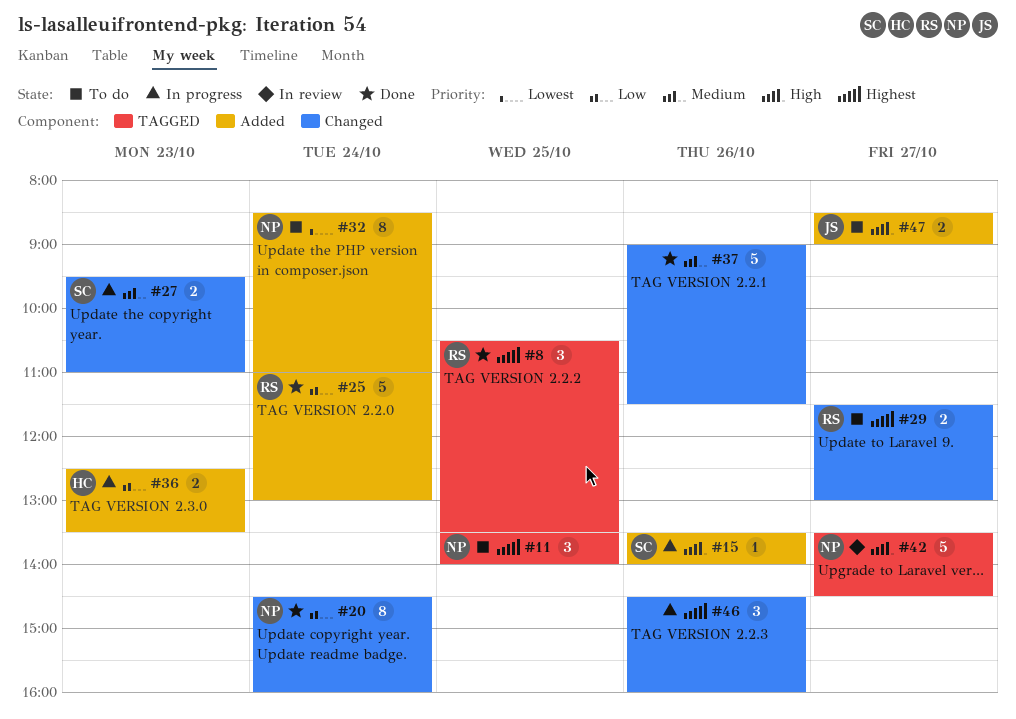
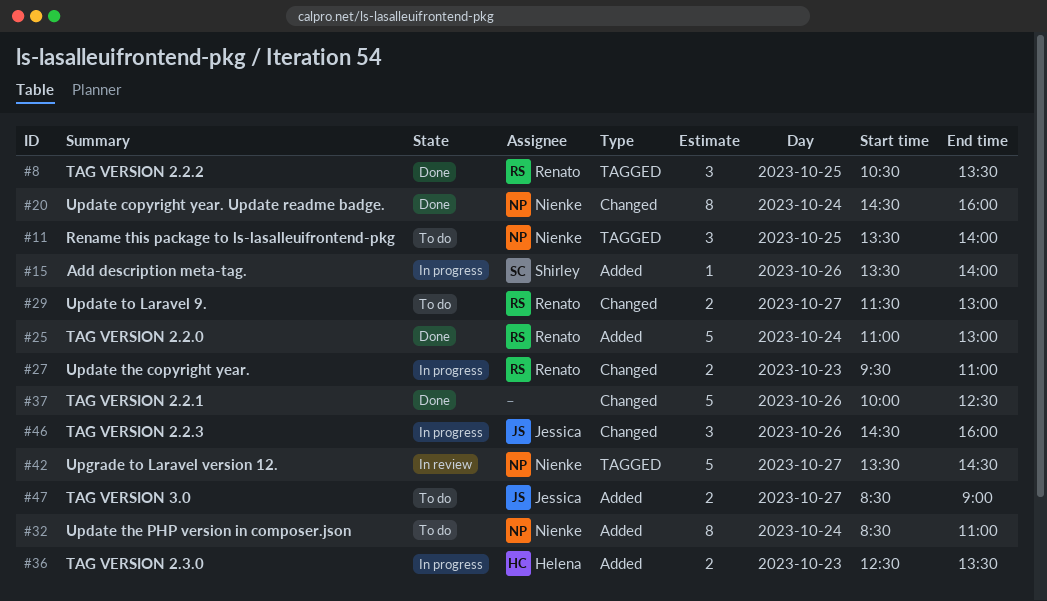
#27, owner: Shirley -> Renato
#37, begins: 09:00 -> 10:00
#37, ends: 11:30 -> 12:30
#46, owner: none -> Jessica

